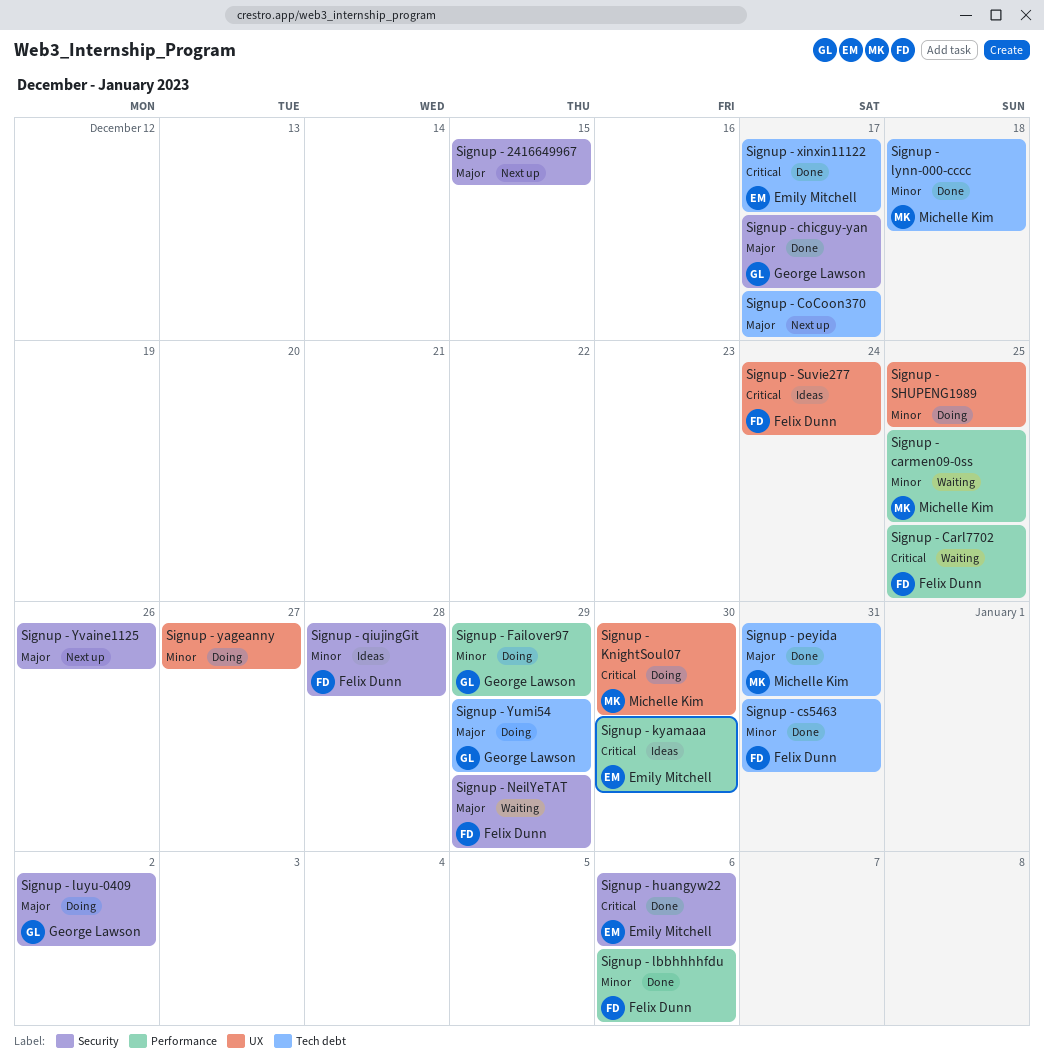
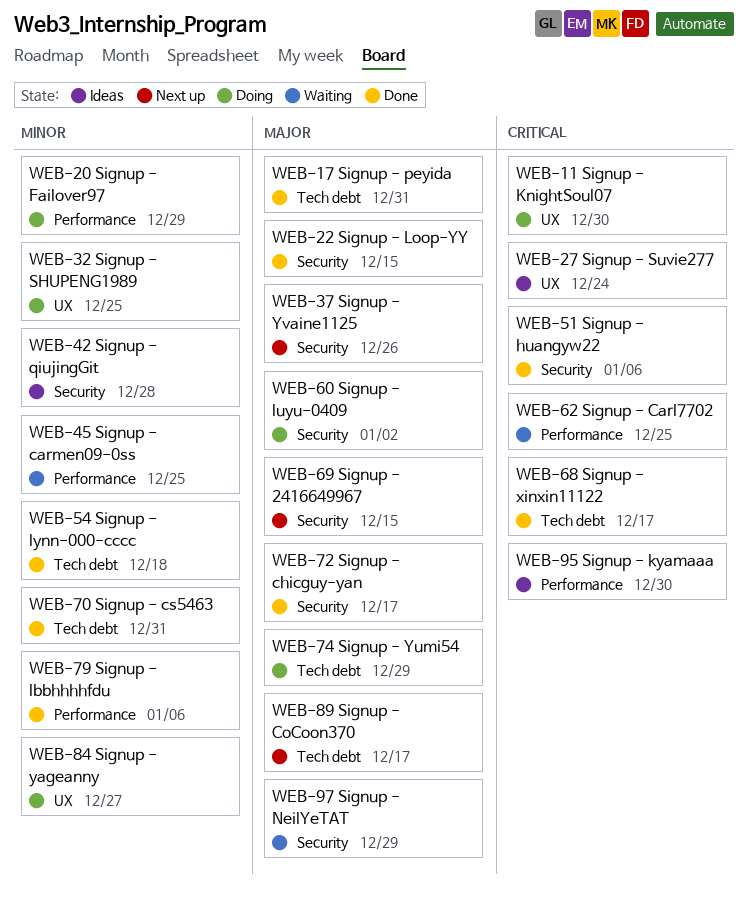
Signup - Loop-YY: none -> present

